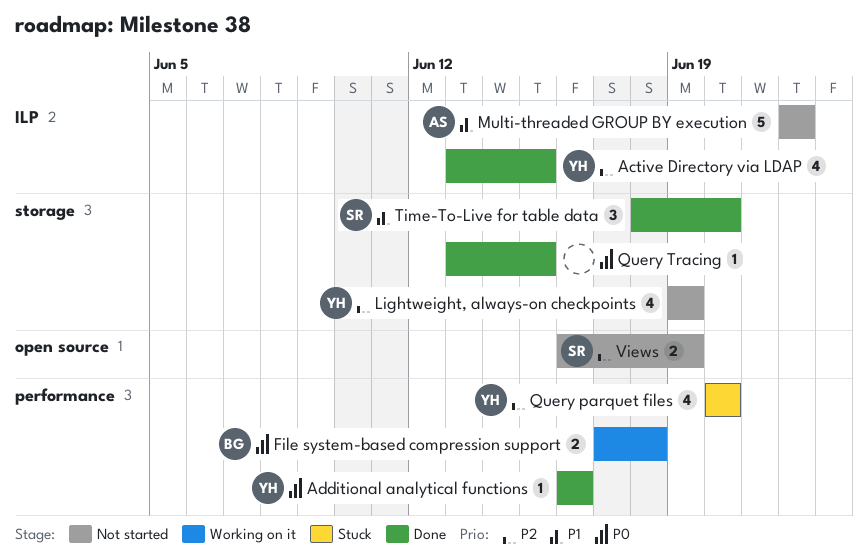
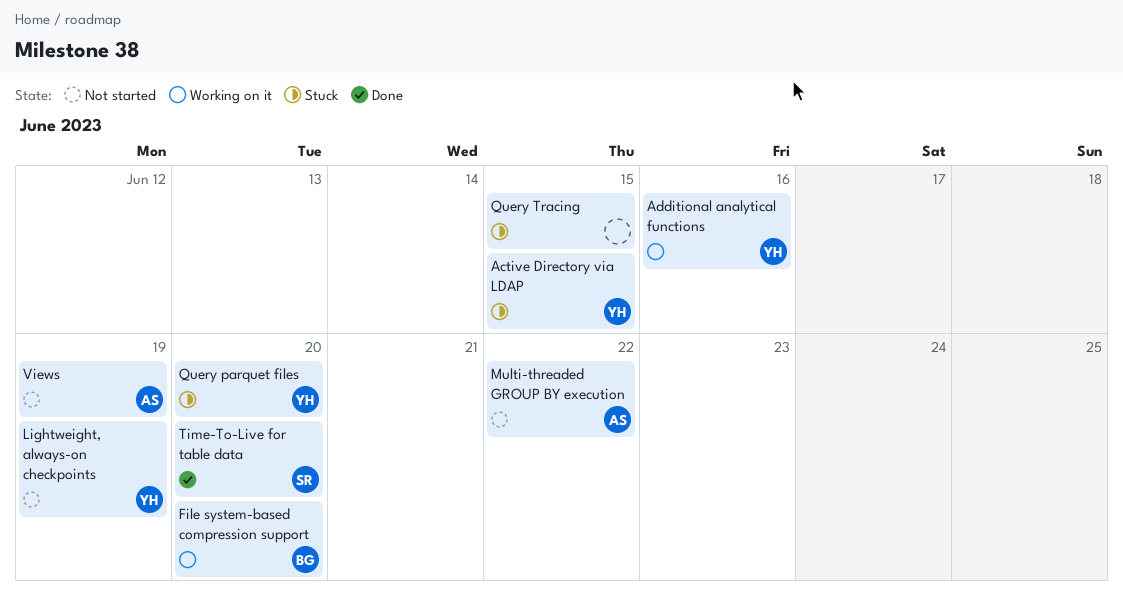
Active Directory via LDAP, status: Done -> Stuck
Additional analytical functions, status: Done -> Working on it
File system-based compression support, due: Jun 18 -> Jun 20
Query Tracing, status: Done -> Stuck
Views, owner: SR -> AS

